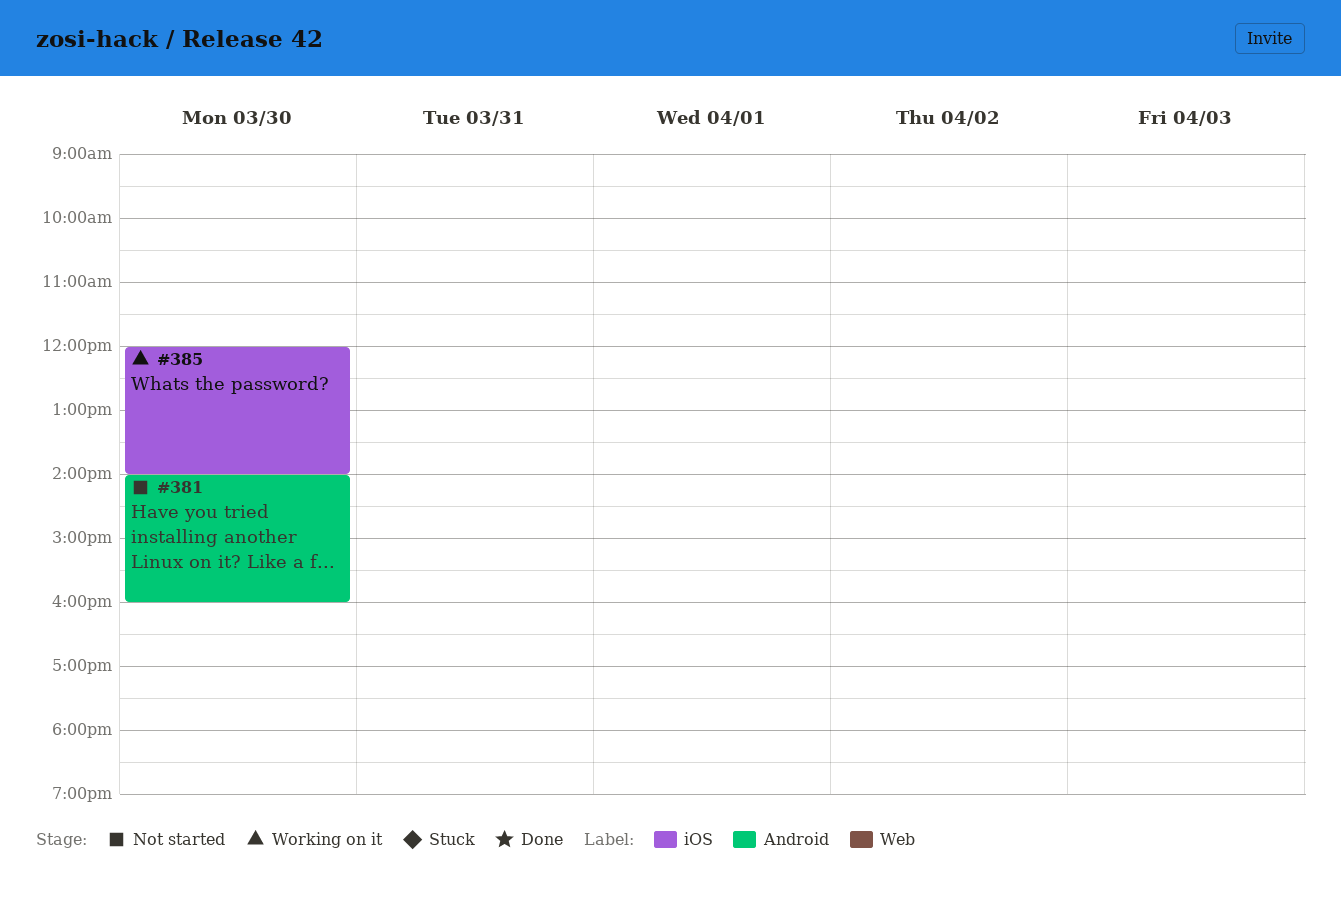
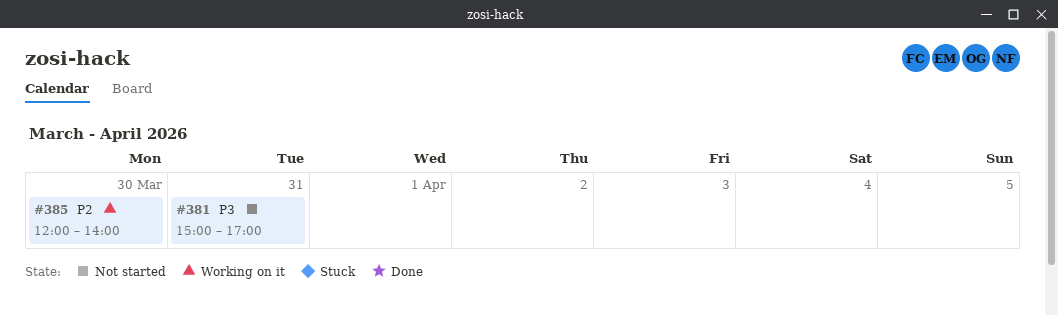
#381, day: Mar 30 -> Mar 31
#381, begins: 14:00 -> 15:00
#381, ends: 16:00 -> 17:00

